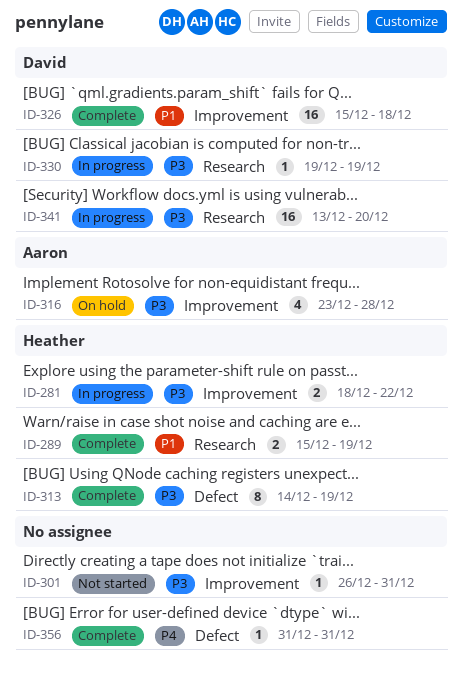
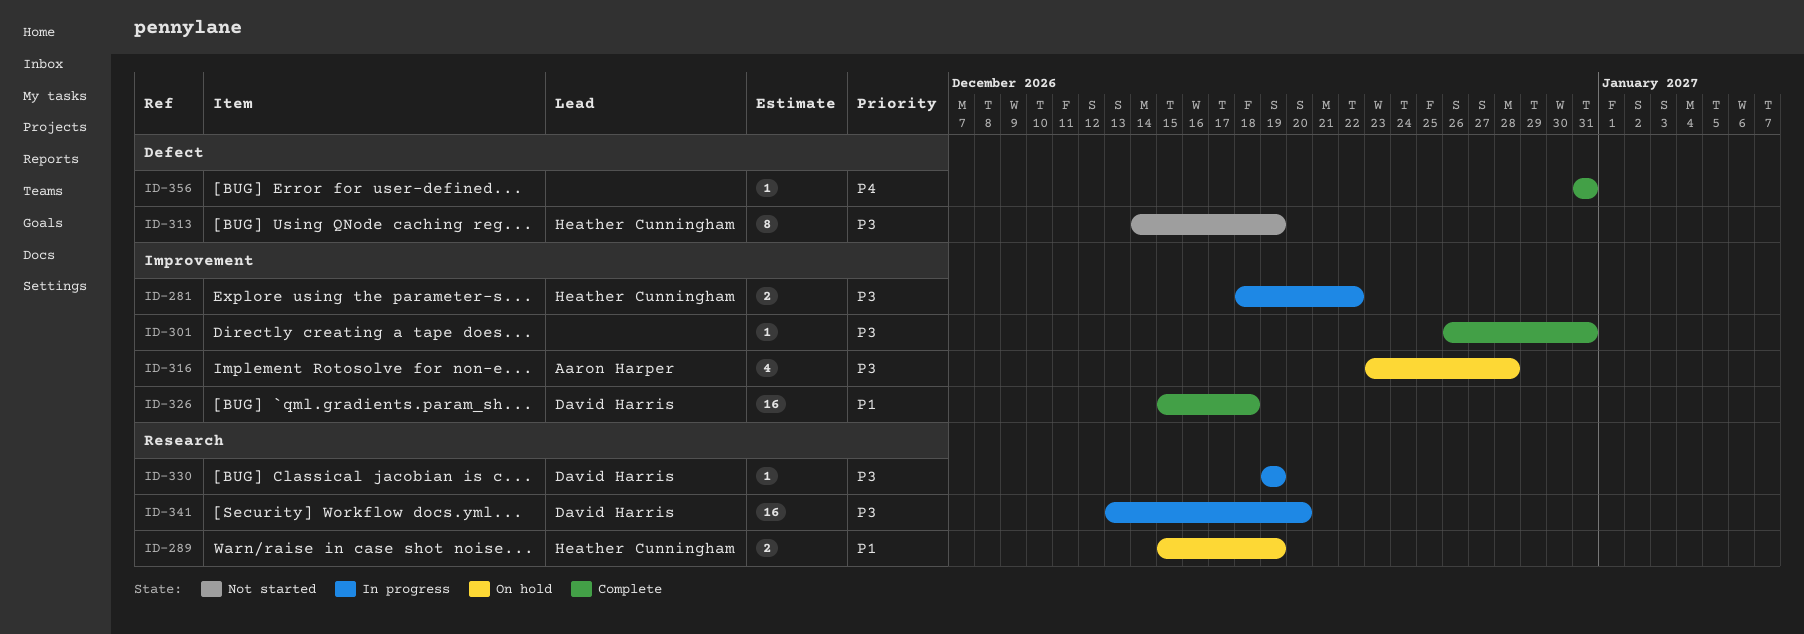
ID-289, status: Complete -> On hold
ID-301, status: Not started -> Complete
ID-313, status: Complete -> Not started

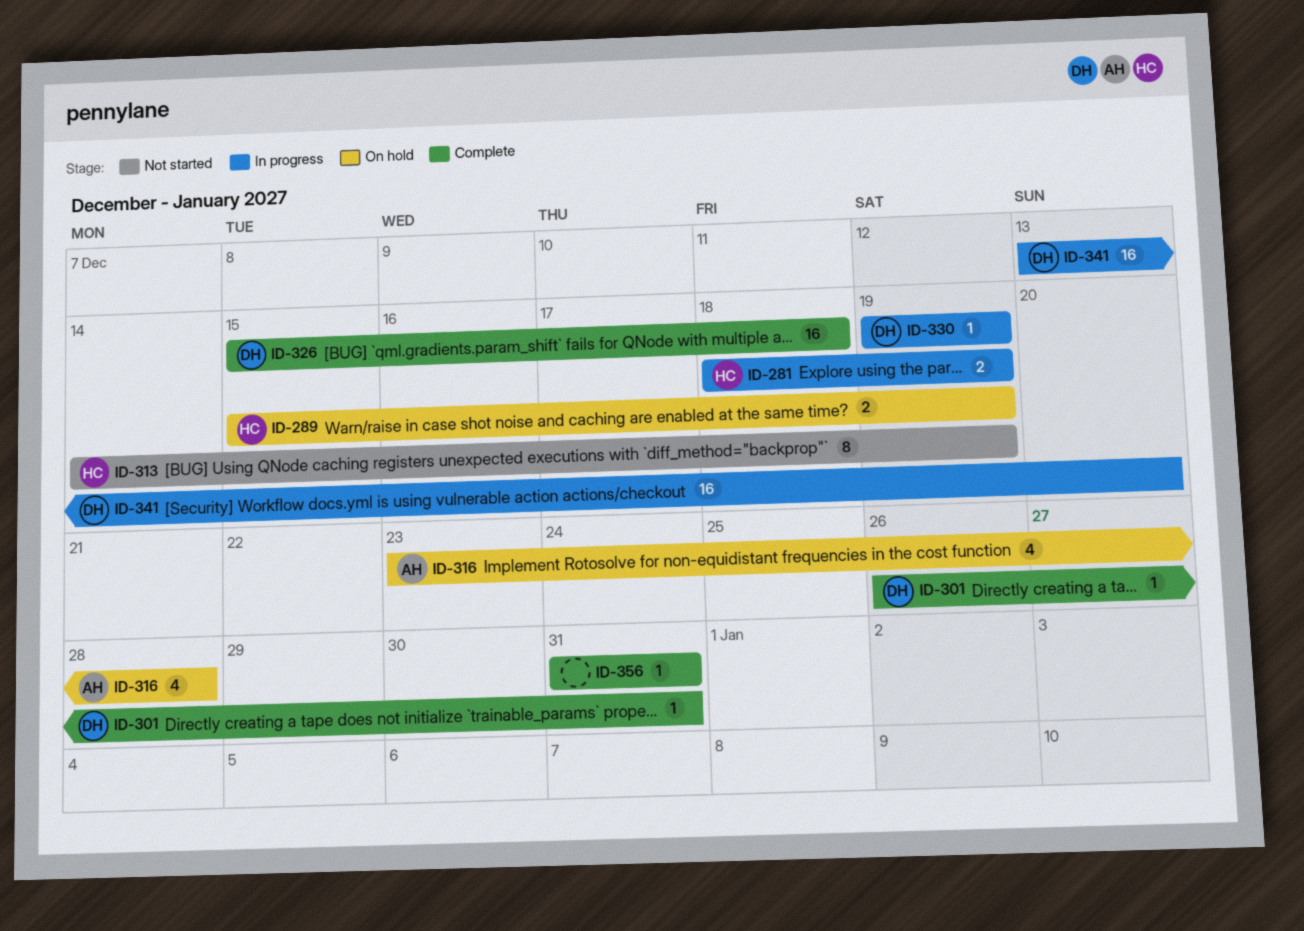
ID-281, due: Dec 22 -> Dec 19
ID-301, owner: none -> David Harris

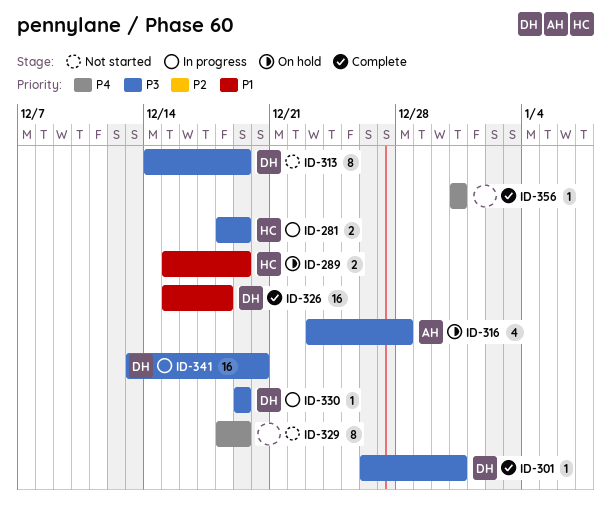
ID-313, owner: HC -> DH
ID-329: none -> present

